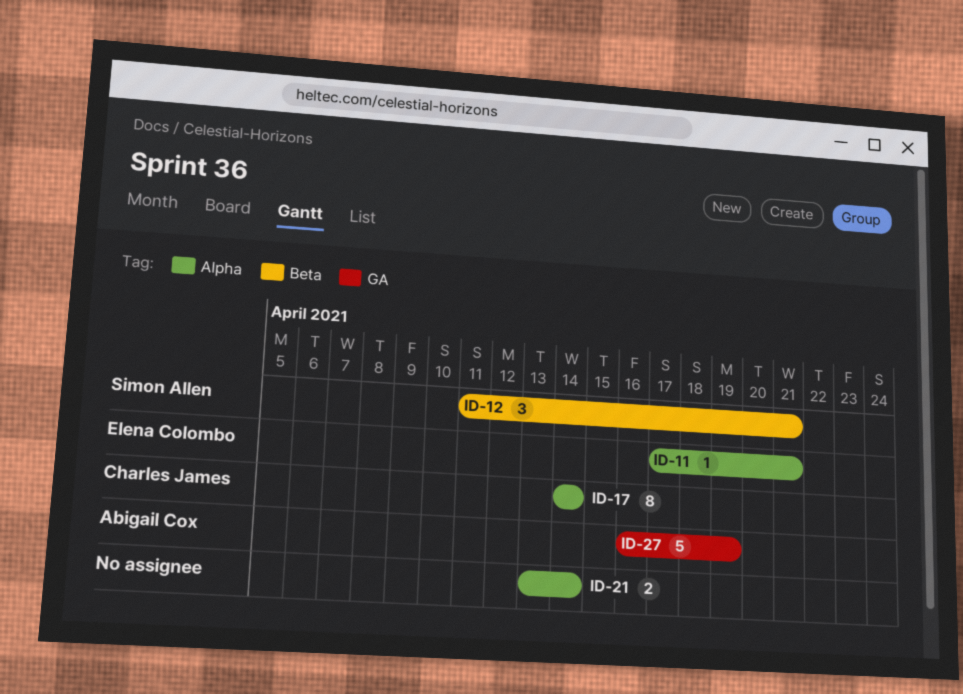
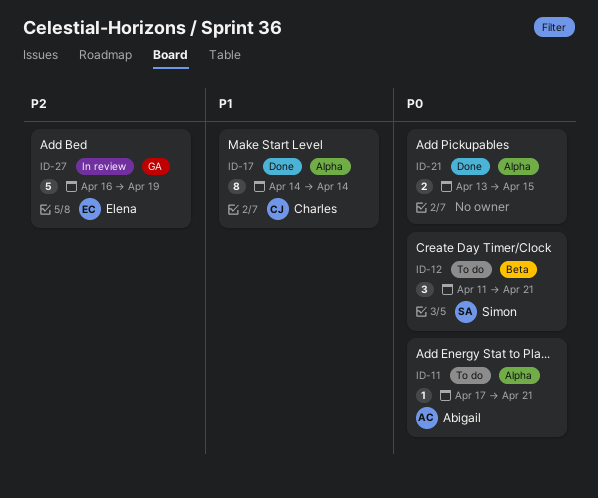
ID-11, owner: Elena Colombo -> Abigail Cox
ID-21, due: Apr 14 -> Apr 15
ID-27, owner: Abigail Cox -> Elena Colombo

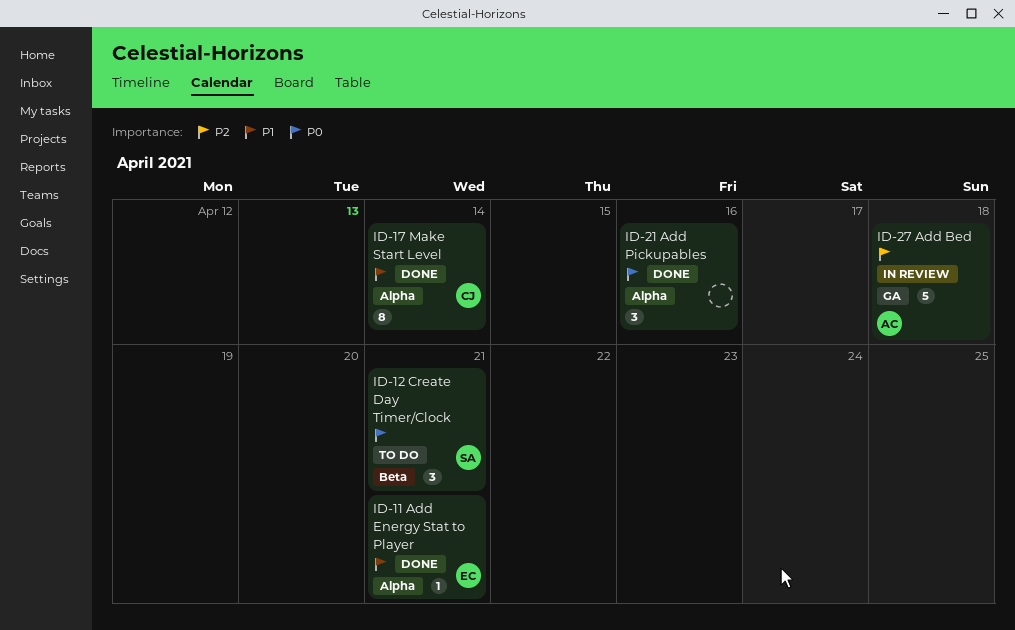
ID-11, status: To do -> Done
ID-11, owner: Abigail -> Elena
ID-11, priority: P0 -> P1
ID-21, estimate: 2 -> 3
ID-21, due: Apr 15 -> Apr 16
ID-27, owner: Elena -> Abigail
ID-27, due: Apr 19 -> Apr 18

